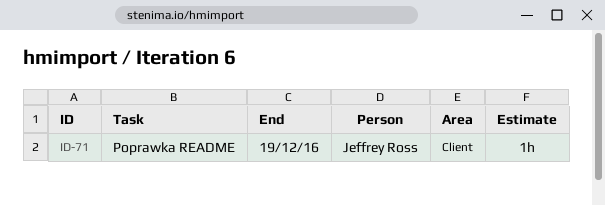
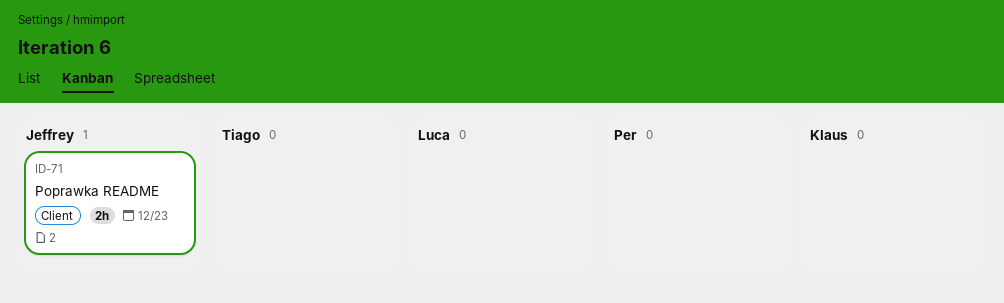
ID-71, estimate: 1h -> 2h
ID-71, due: Dec 19 -> Dec 23

